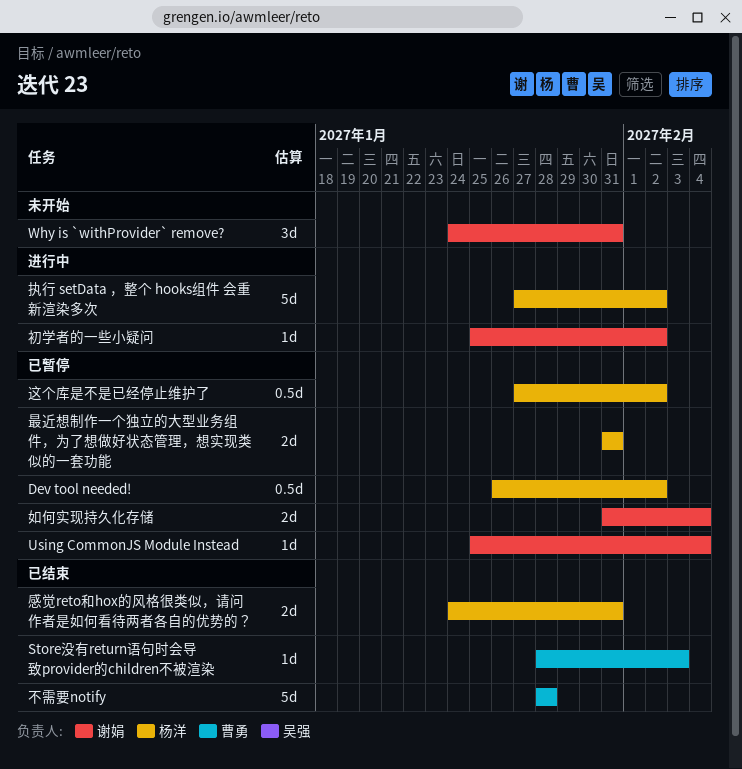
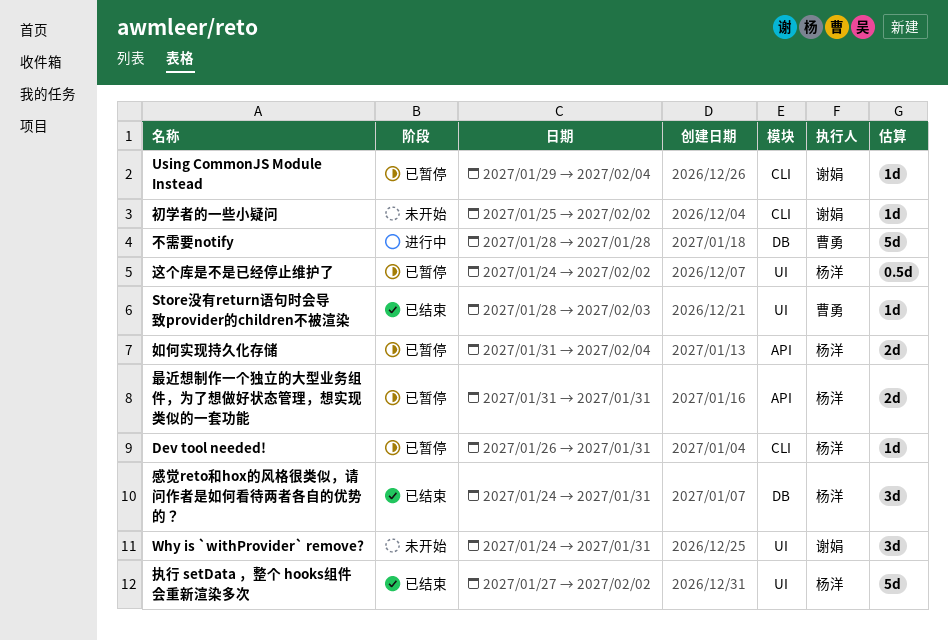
Dev tool needed!, estimate: 0.5d -> 1d
Dev tool needed!, due: Feb 2 -> Jan 31
Using CommonJS Module Instead, start: Jan 25 -> Jan 29
不需要notify, status: 已结束 -> 进行中
初学者的一些小疑问, status: 进行中 -> 未开始
如何实现持久化存储, owner: 谢娟 -> 杨洋
感觉reto和hox的风格很类似，请问作者是如何看待两者各自的优势的？, estimate: 2d -> 3d
执行 setData ，整个 hooks组件 会重新渲染多次, status: 进行中 -> 已结束
这个库是不是已经停止维护了, start: Jan 27 -> Jan 24

